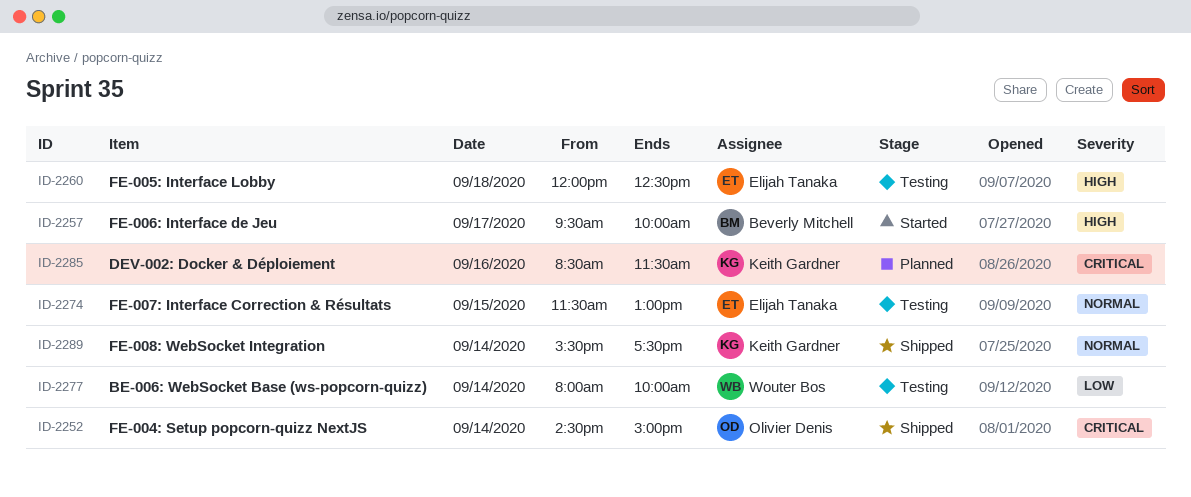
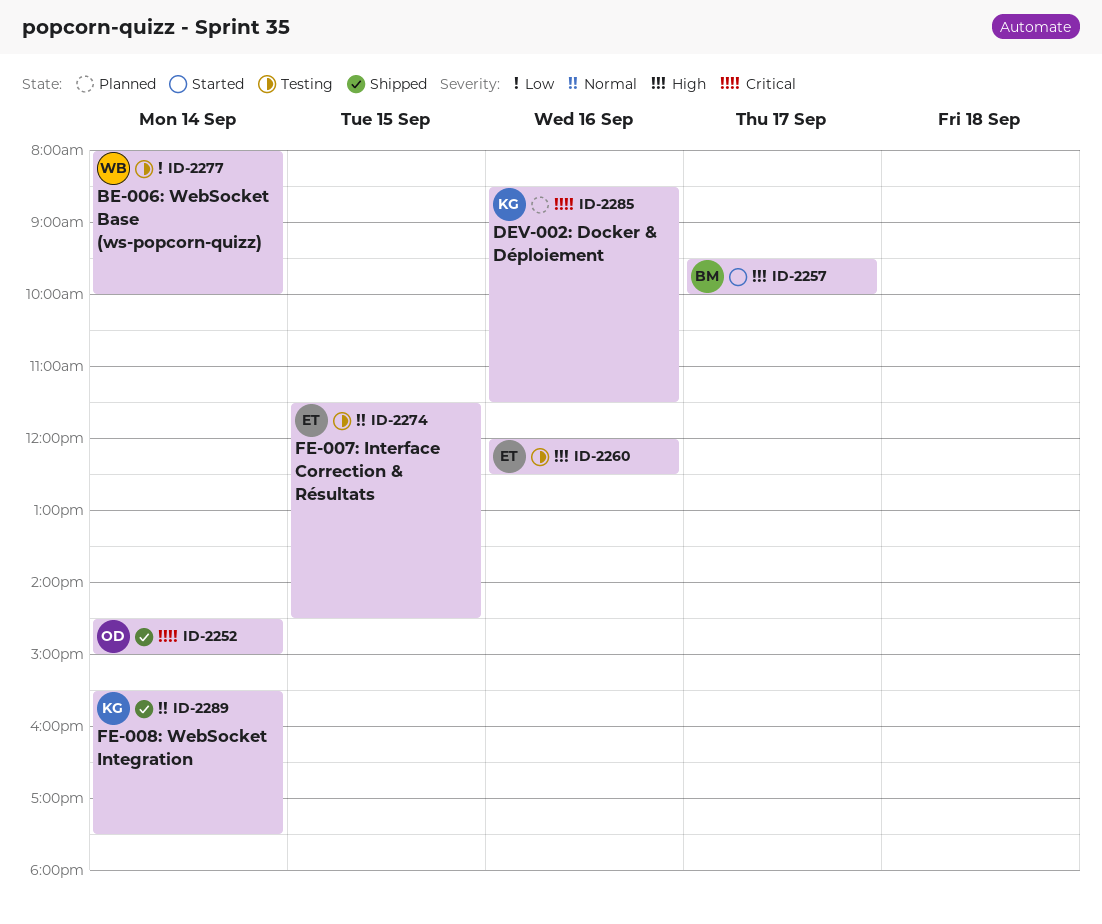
ID-2260, day: Sep 18 -> Sep 16
ID-2274, ends: 13:00 -> 14:30

